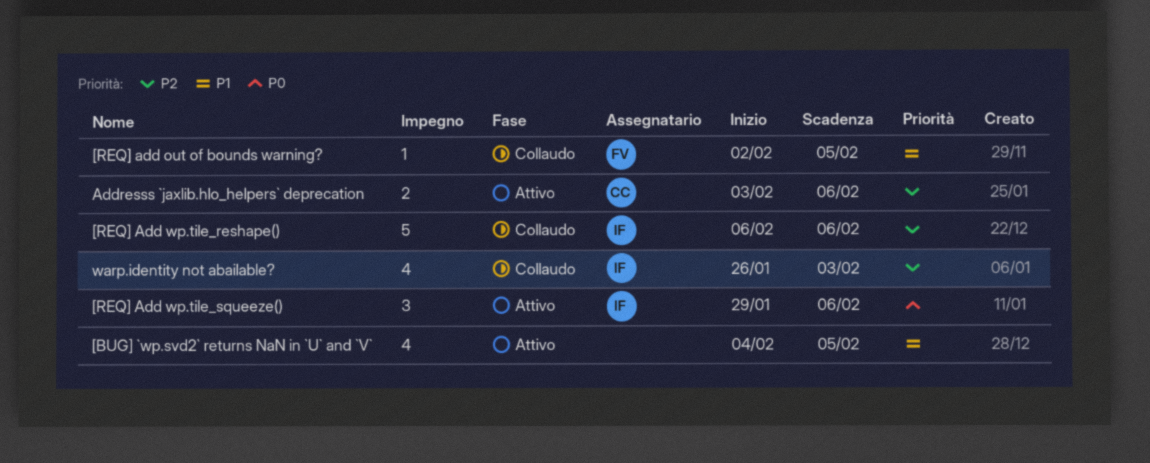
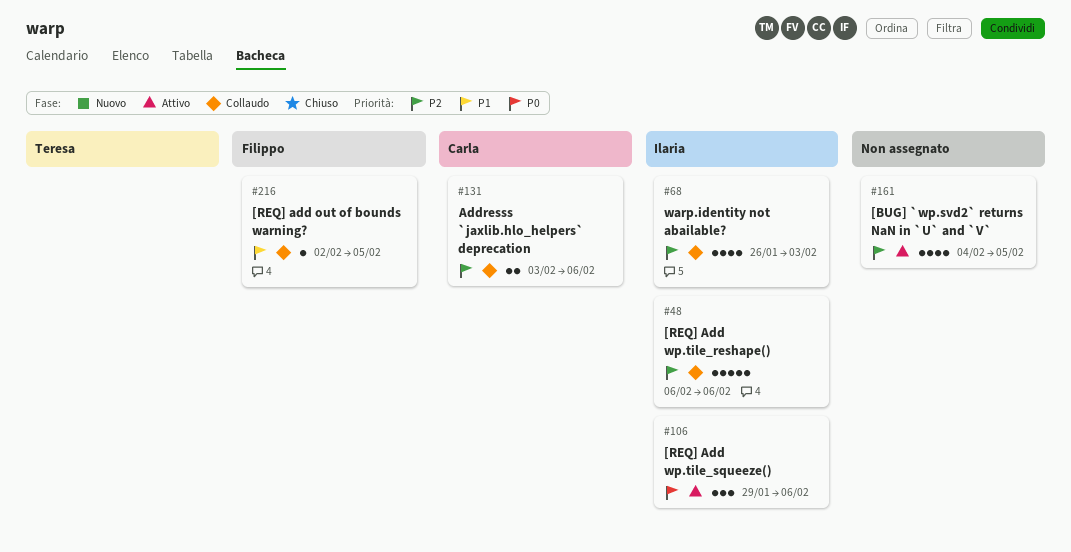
[BUG] `wp.svd2` returns NaN in `U` and `V`, priority: P1 -> P2
Addresss `jaxlib.hlo_helpers` deprecation, status: Attivo -> Collaudo

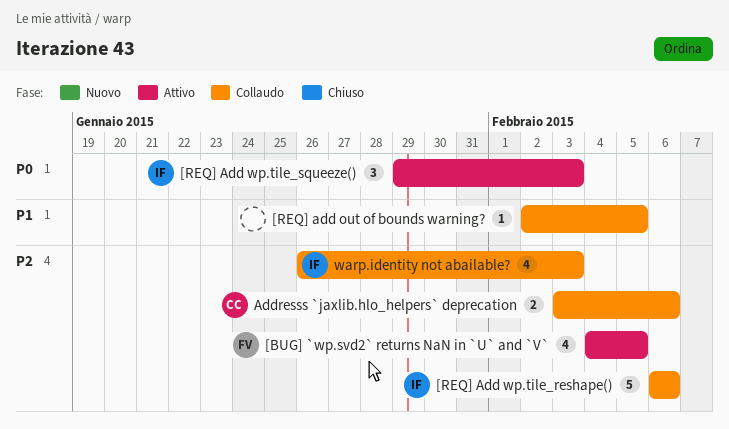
[BUG] `wp.svd2` returns NaN in `U` and `V`, owner: none -> Filippo
[REQ] add out of bounds warning?, owner: Filippo -> none
[REQ] Add wp.tile_squeeze(), due: Feb 6 -> Feb 3

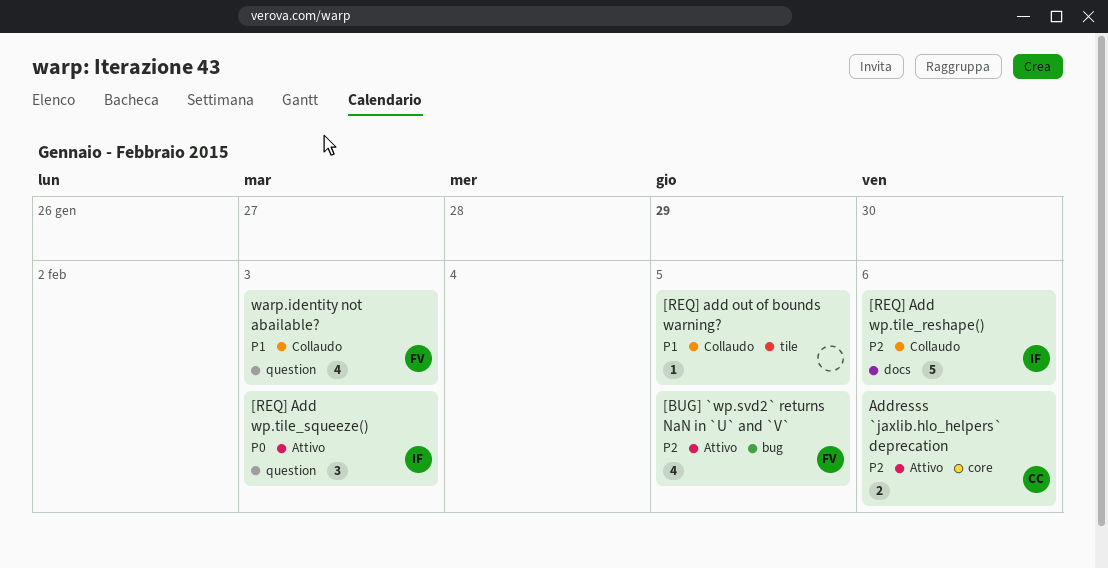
Addresss `jaxlib.hlo_helpers` deprecation, status: Collaudo -> Attivo
warp.identity not abailable?, owner: IF -> FV
warp.identity not abailable?, priority: P2 -> P1

